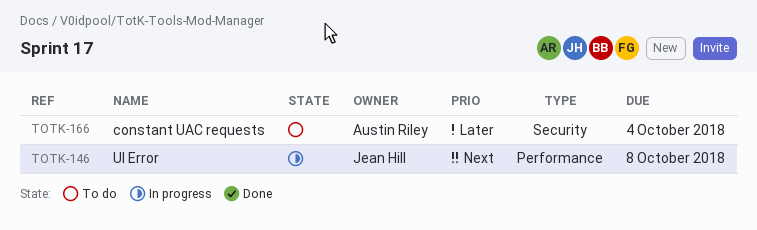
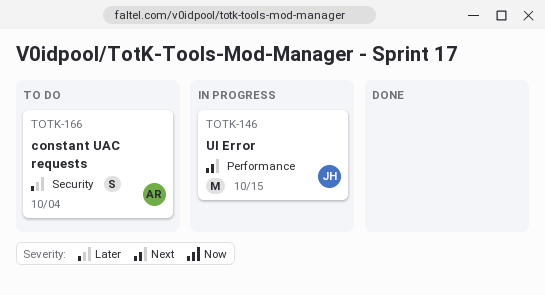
TOTK-146, due: Oct 8 -> Oct 15

